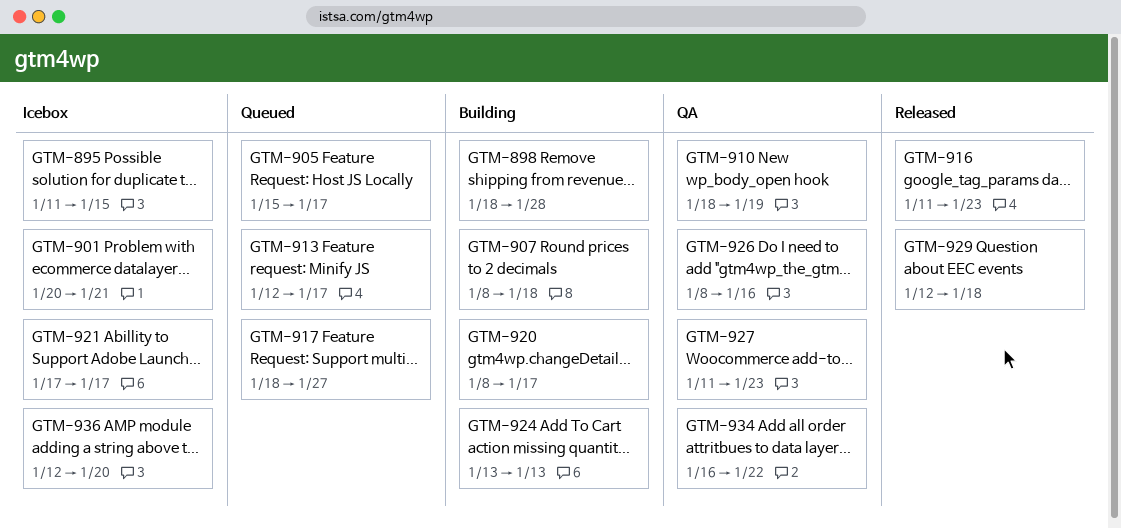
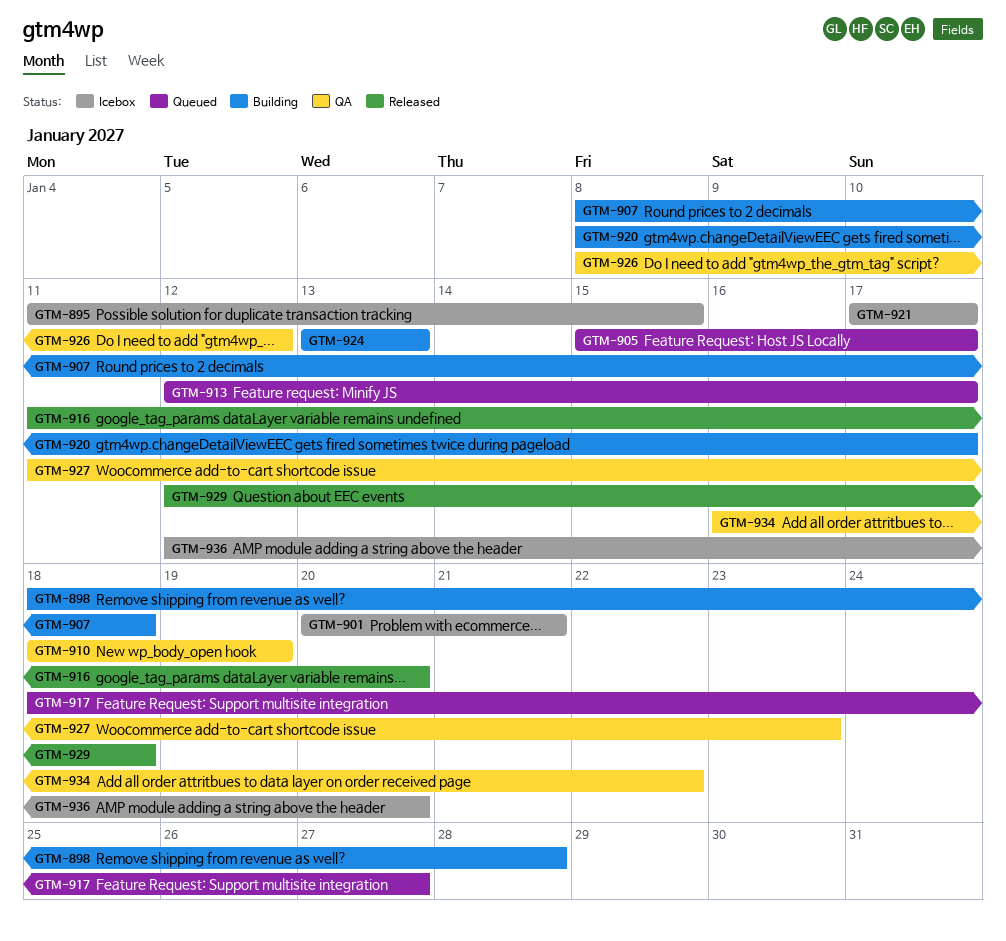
GTM-916, due: Jan 23 -> Jan 20
GTM-926, due: Jan 16 -> Jan 12

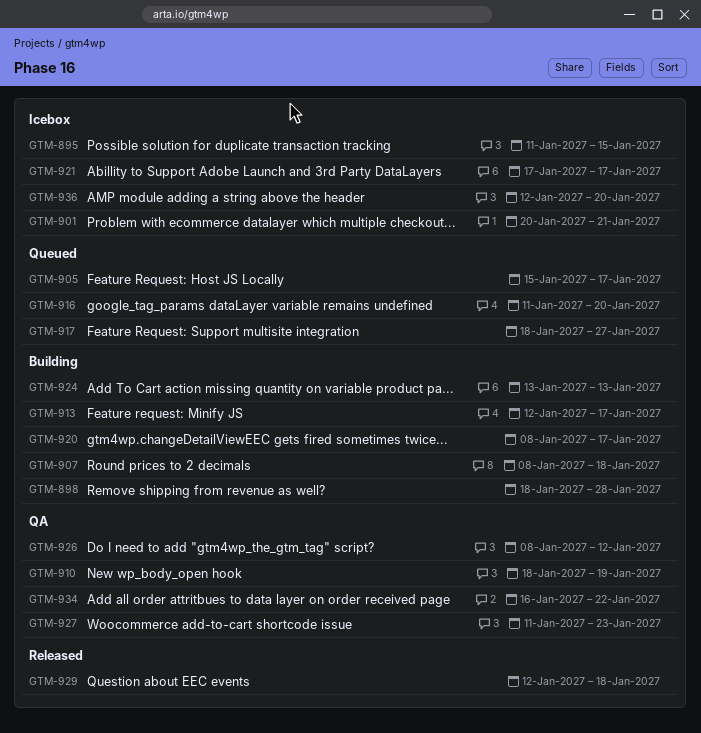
GTM-913, status: Queued -> Building
GTM-916, status: Released -> Queued

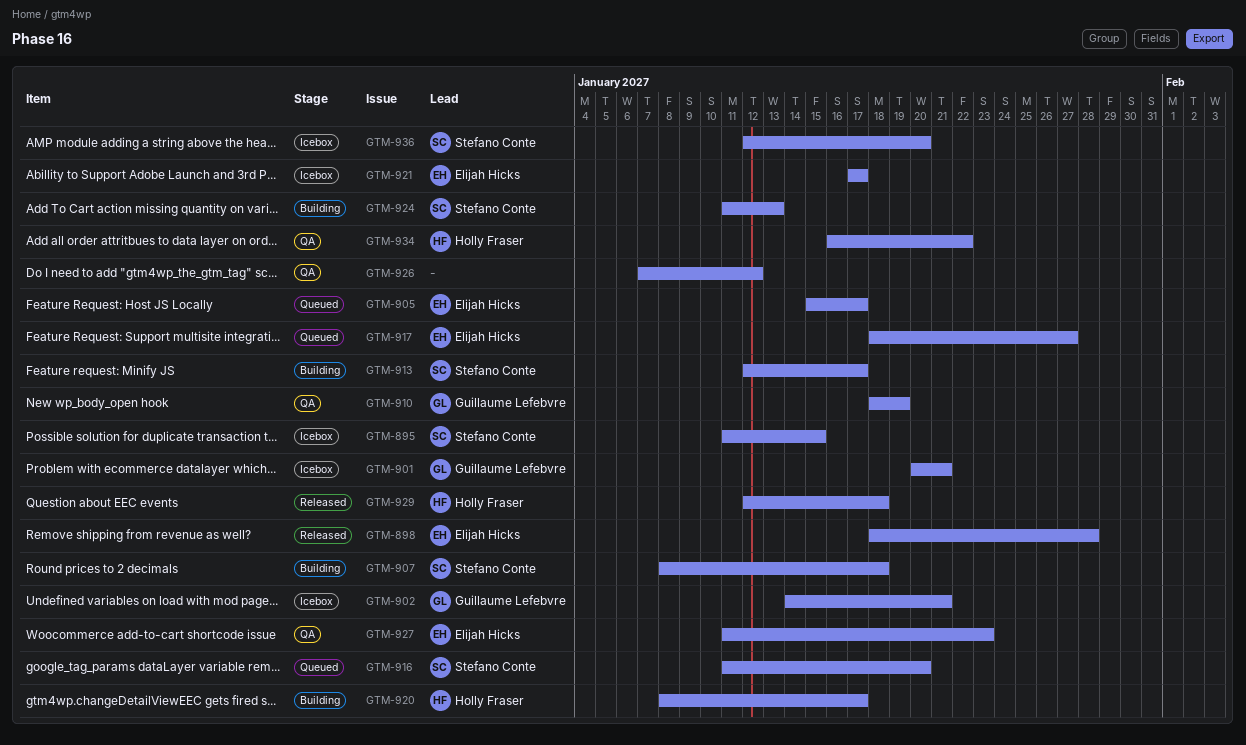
GTM-898, status: Building -> Released
GTM-902: none -> present
GTM-924, start: Jan 13 -> Jan 11
GTM-926, start: Jan 8 -> Jan 7

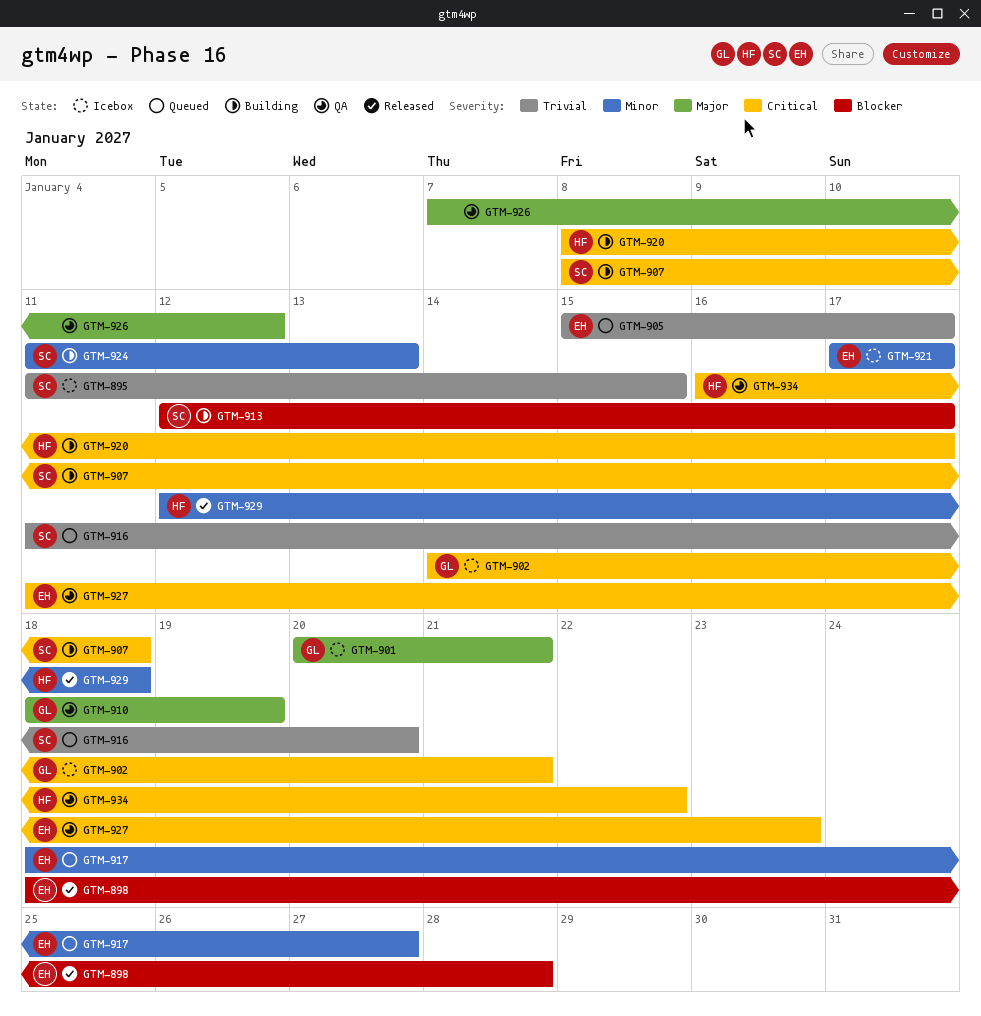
GTM-936: present -> none

